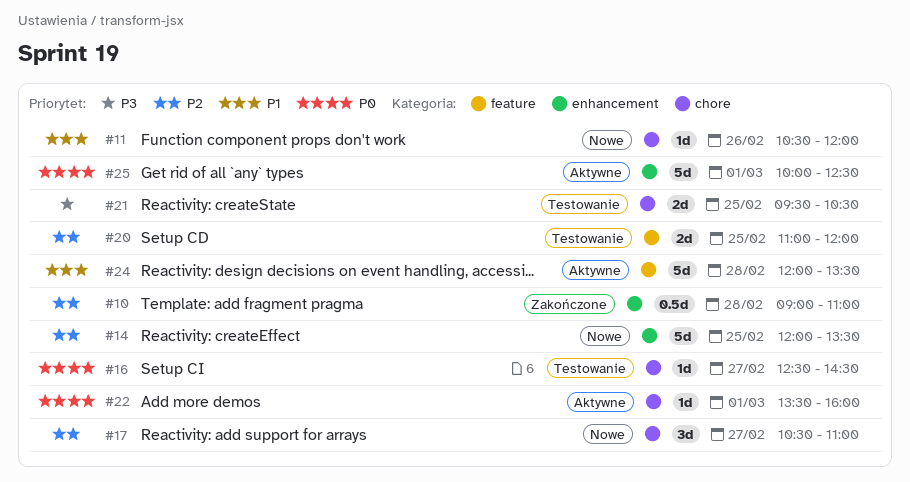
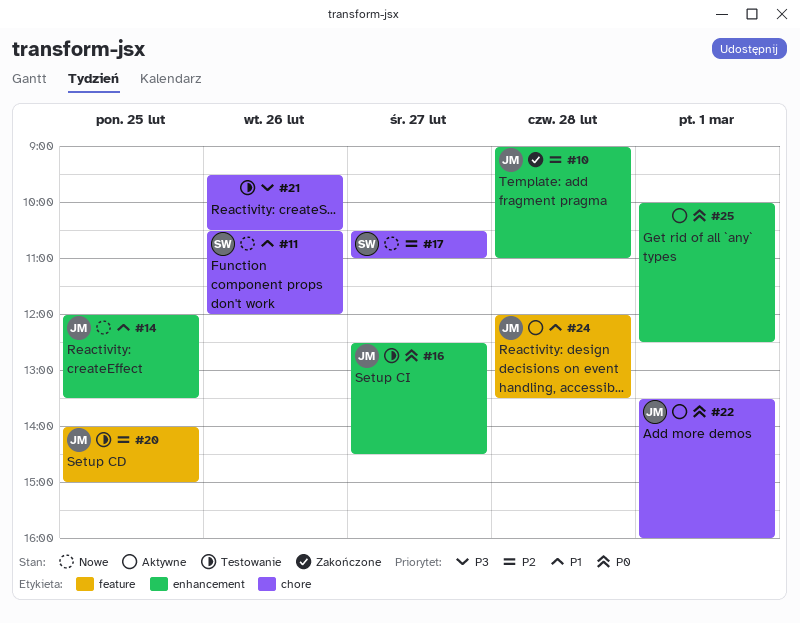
#14, priority: P2 -> P1
#16, label: chore -> enhancement
#20, begins: 11:00 -> 14:00
#20, ends: 12:00 -> 15:00
#21, day: Feb 25 -> Feb 26

